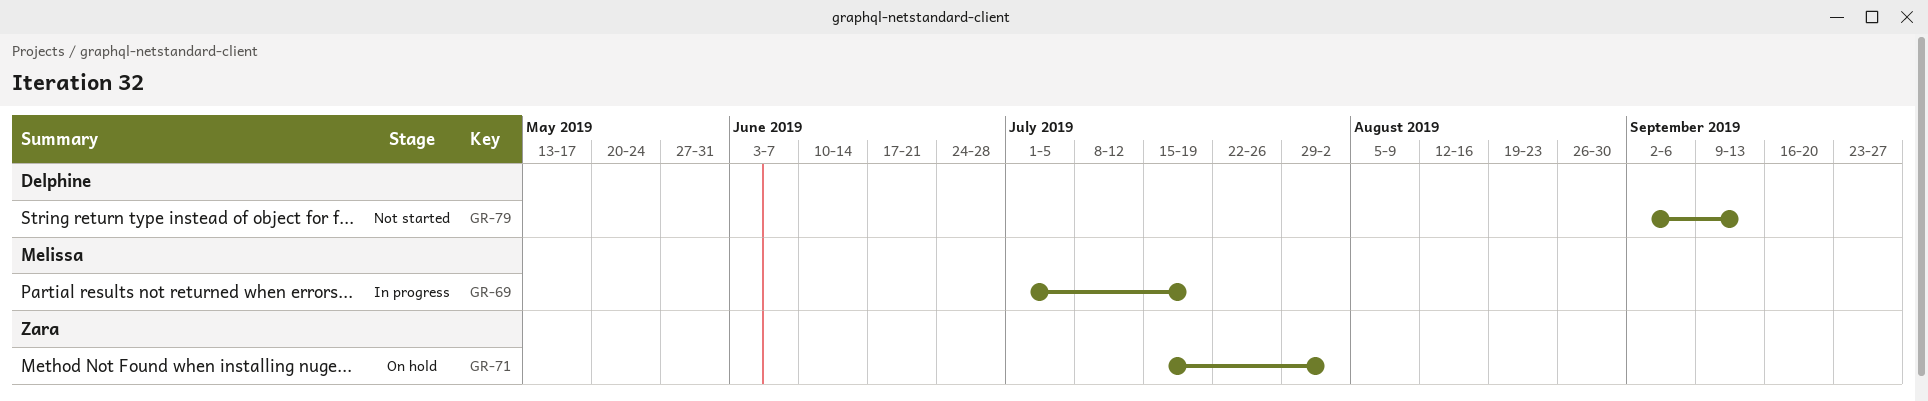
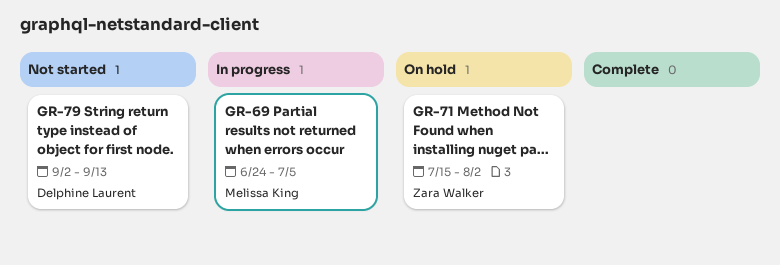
GR-69, start: Jul 1 -> Jun 24
GR-69, due: Jul 19 -> Jul 5

